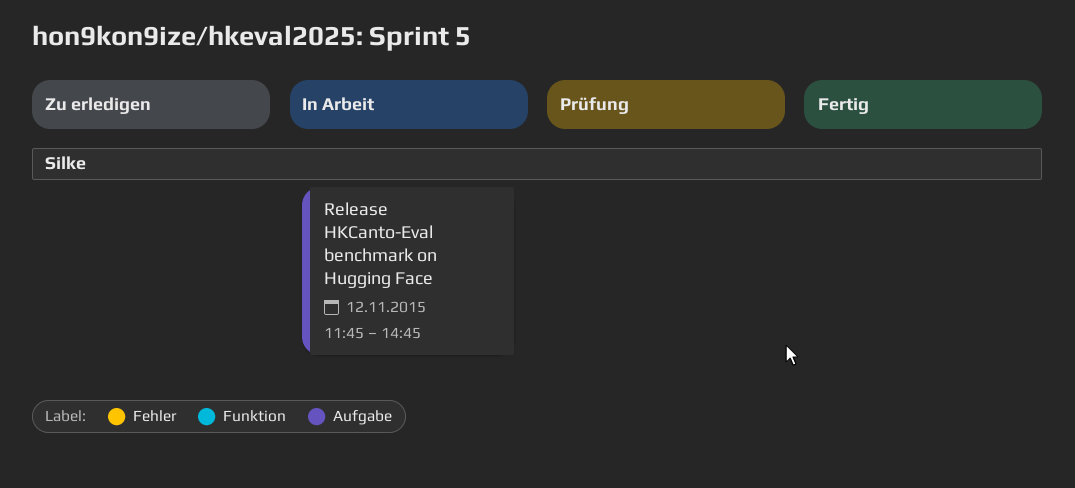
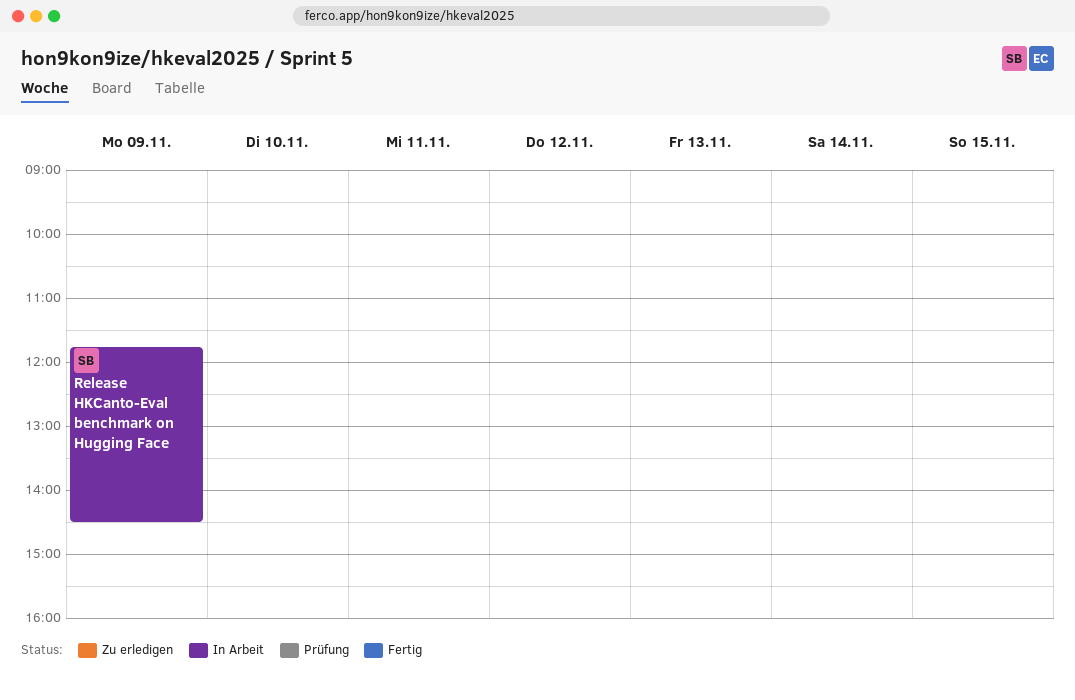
Release HKCanto-Eval benchmark on Hugging Face, day: Nov 12 -> Nov 9
Release HKCanto-Eval benchmark on Hugging Face, ends: 14:45 -> 14:30

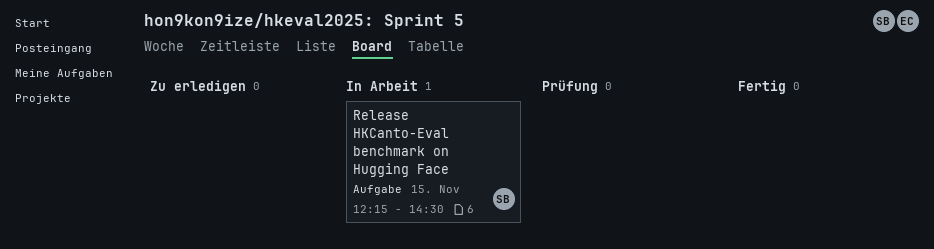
Release HKCanto-Eval benchmark on Hugging Face, day: Nov 9 -> Nov 15
Release HKCanto-Eval benchmark on Hugging Face, begins: 11:45 -> 12:15

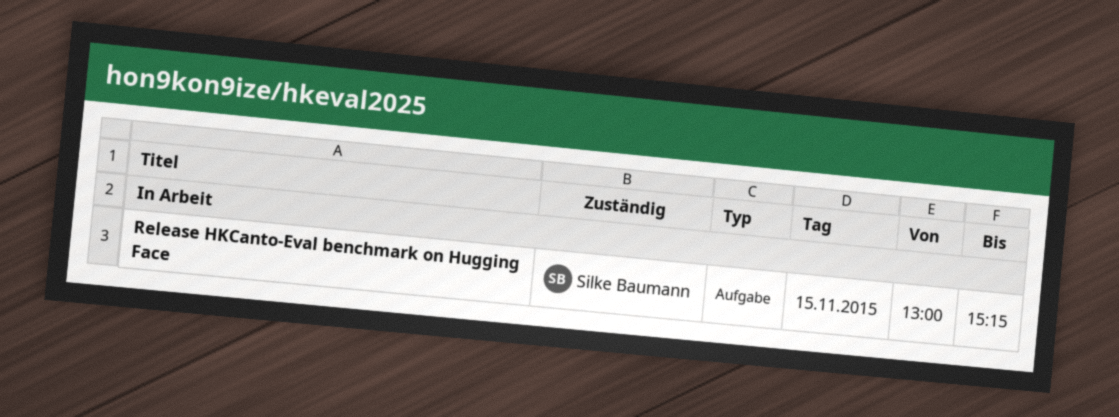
Release HKCanto-Eval benchmark on Hugging Face, begins: 12:15 -> 13:00
Release HKCanto-Eval benchmark on Hugging Face, ends: 14:30 -> 15:15

